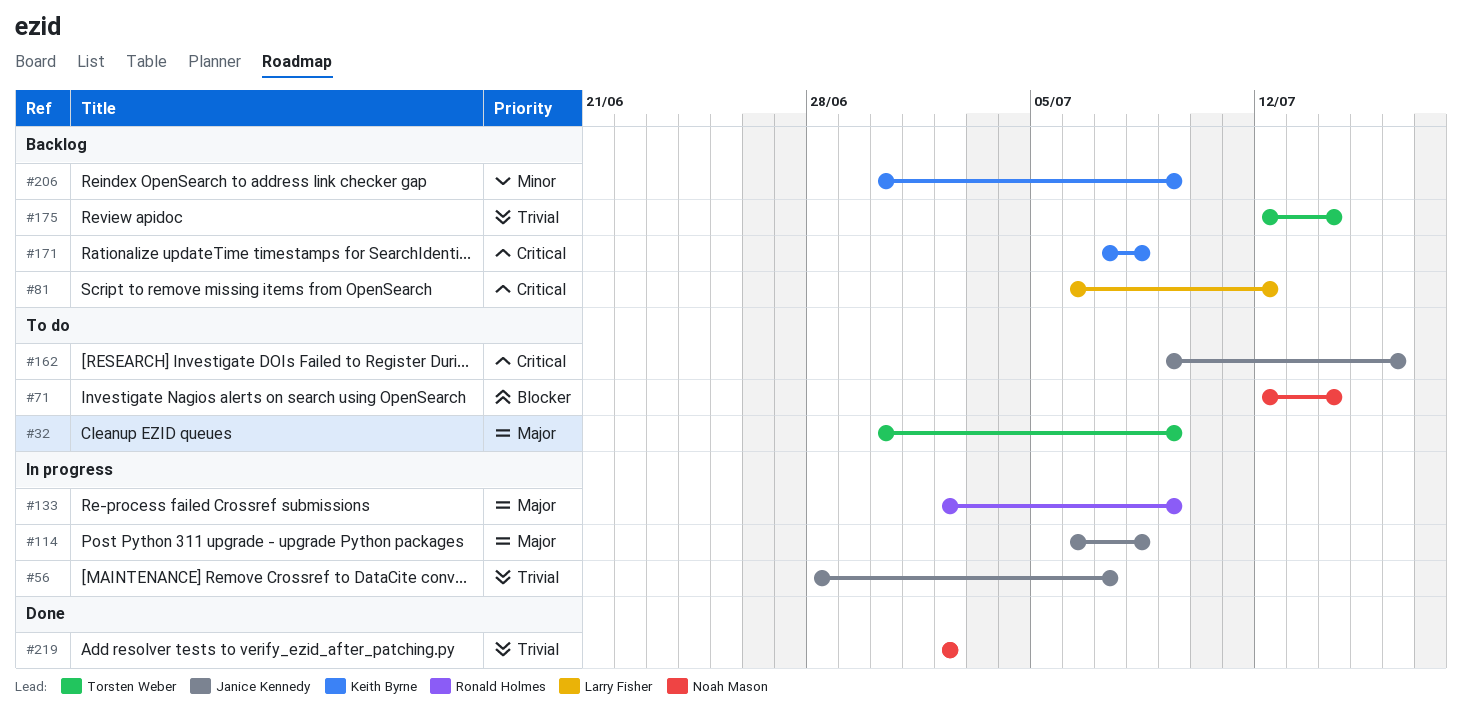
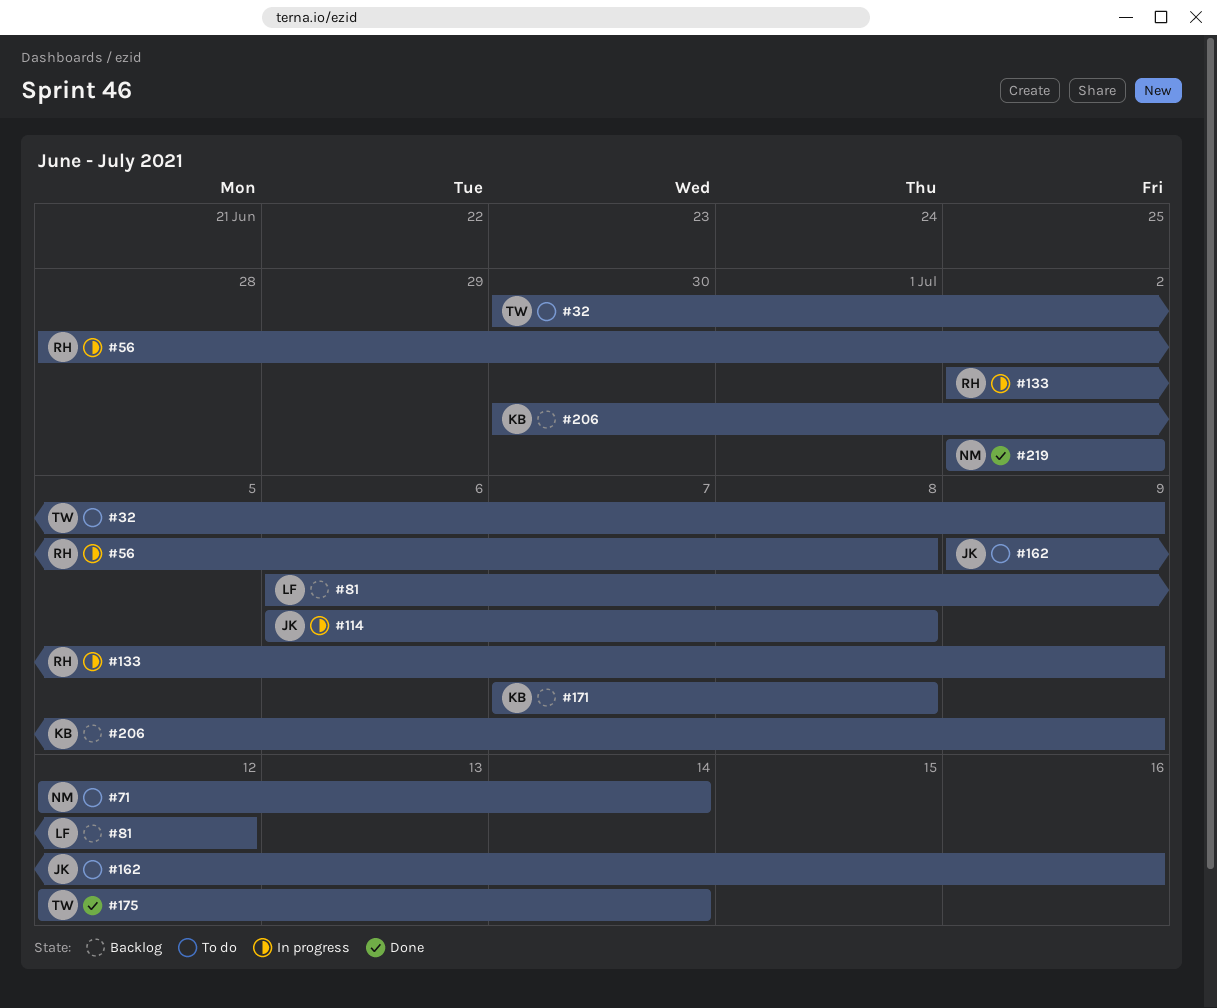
#56, owner: Janice Kennedy -> Ronald Holmes
#56, due: Jul 7 -> Jul 8
#175, status: Backlog -> Done

